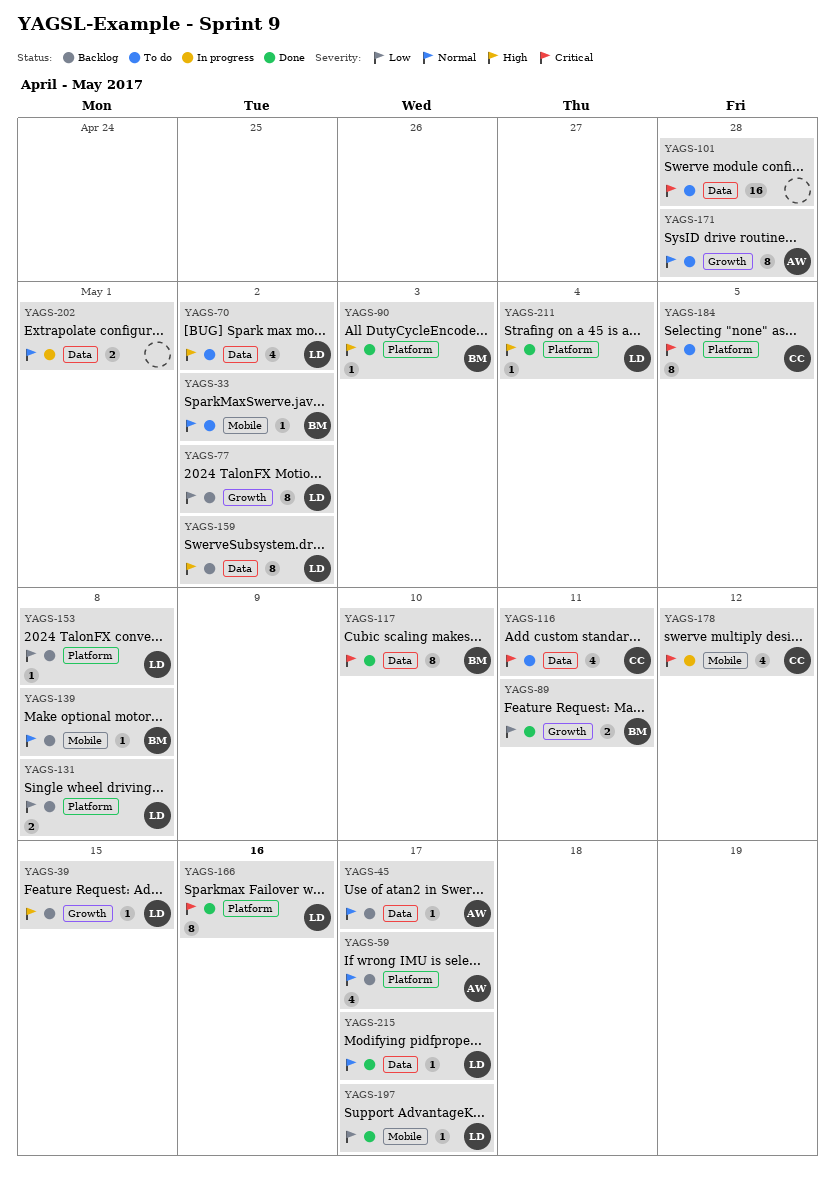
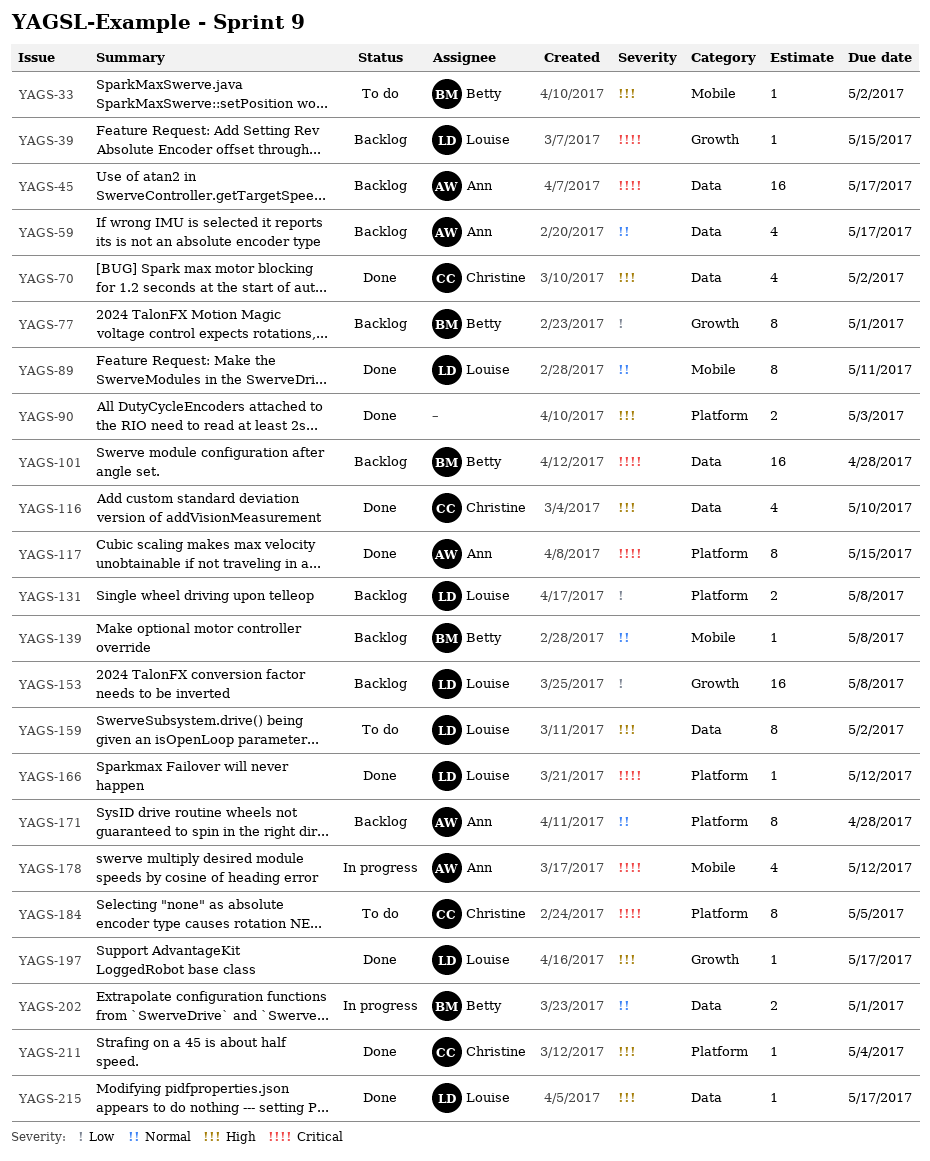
YAGS-33, priority: Normal -> High
YAGS-39, priority: High -> Critical
YAGS-45, priority: Normal -> Critical
YAGS-45, estimate: 1 -> 16
YAGS-59, label: Platform -> Data
YAGS-70, status: To do -> Done
YAGS-70, owner: Louise -> Christine
YAGS-77, owner: Louise -> Betty
YAGS-77, due: May 2 -> May 1
YAGS-89, owner: Betty -> Louise
YAGS-89, priority: Low -> Normal
YAGS-89, label: Growth -> Mobile
YAGS-89, estimate: 2 -> 8
YAGS-90, owner: Betty -> none
YAGS-90, estimate: 1 -> 2
YAGS-101, status: To do -> Backlog
YAGS-101, owner: none -> Betty
YAGS-116, status: To do -> Done
YAGS-116, priority: Critical -> High
YAGS-116, due: May 11 -> May 10
YAGS-117, owner: Betty -> Ann
YAGS-117, label: Data -> Platform
YAGS-117, due: May 10 -> May 15
YAGS-153, label: Platform -> Growth
YAGS-153, estimate: 1 -> 16
YAGS-159, status: Backlog -> To do
YAGS-166, estimate: 8 -> 1
YAGS-166, due: May 16 -> May 12
YAGS-171, status: To do -> Backlog
YAGS-171, label: Growth -> Platform
YAGS-178, owner: Christine -> Ann
YAGS-197, priority: Low -> High
YAGS-197, label: Mobile -> Growth
YAGS-202, owner: none -> Betty
YAGS-211, owner: Louise -> Christine
YAGS-215, priority: Normal -> High

